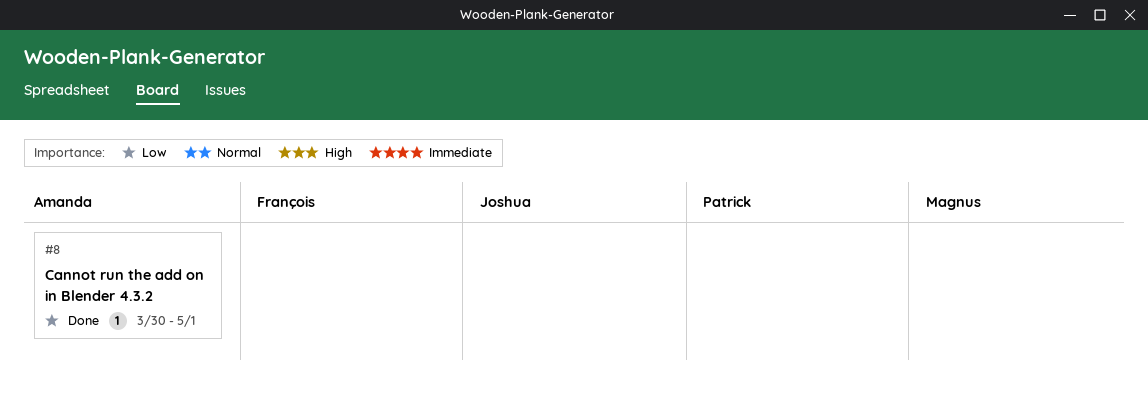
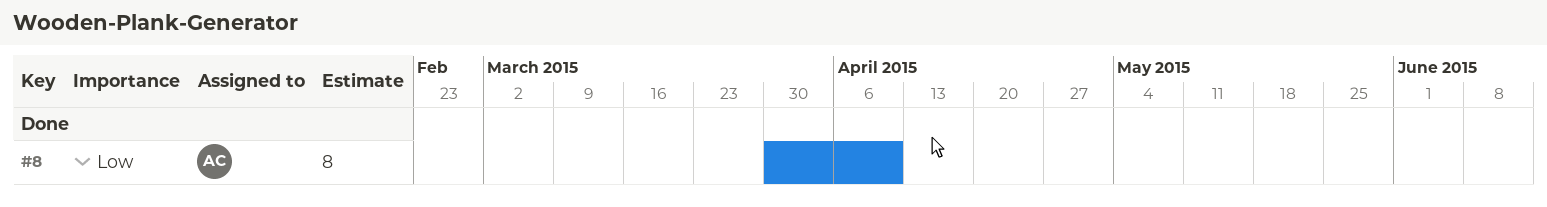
#8, estimate: 1 -> 8
#8, due: May 1 -> Apr 10

